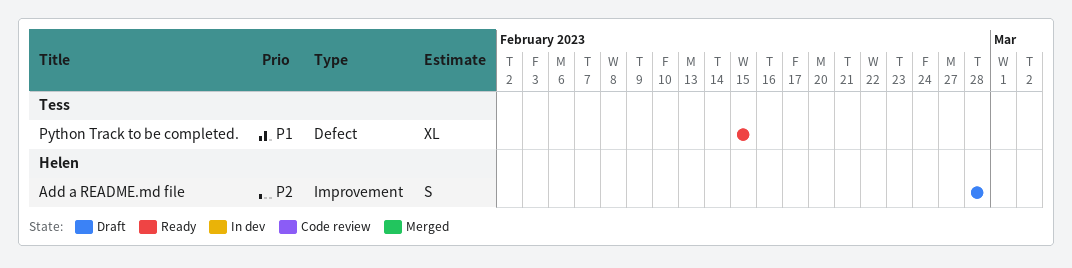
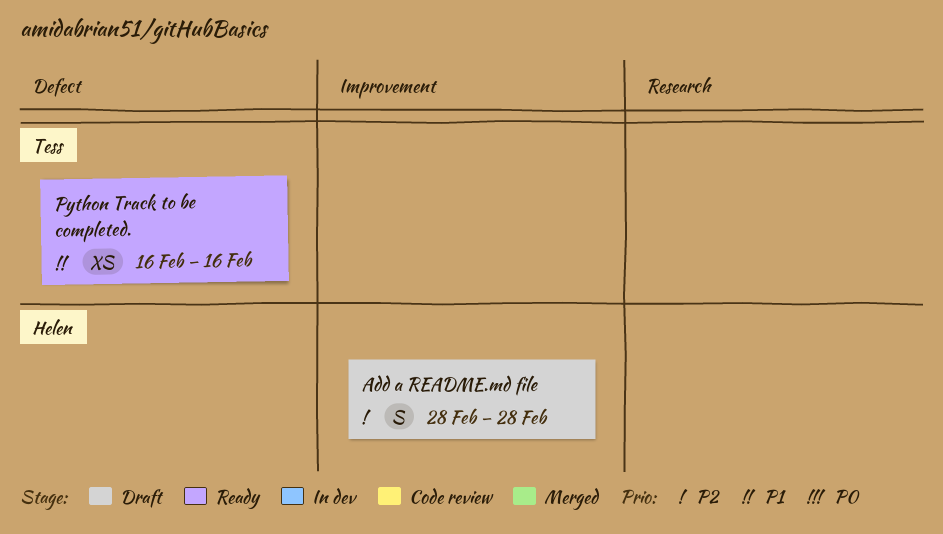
Python Track to be completed., estimate: XL -> XS
Python Track to be completed., start: Feb 15 -> Feb 16
Python Track to be completed., due: Feb 15 -> Feb 16

